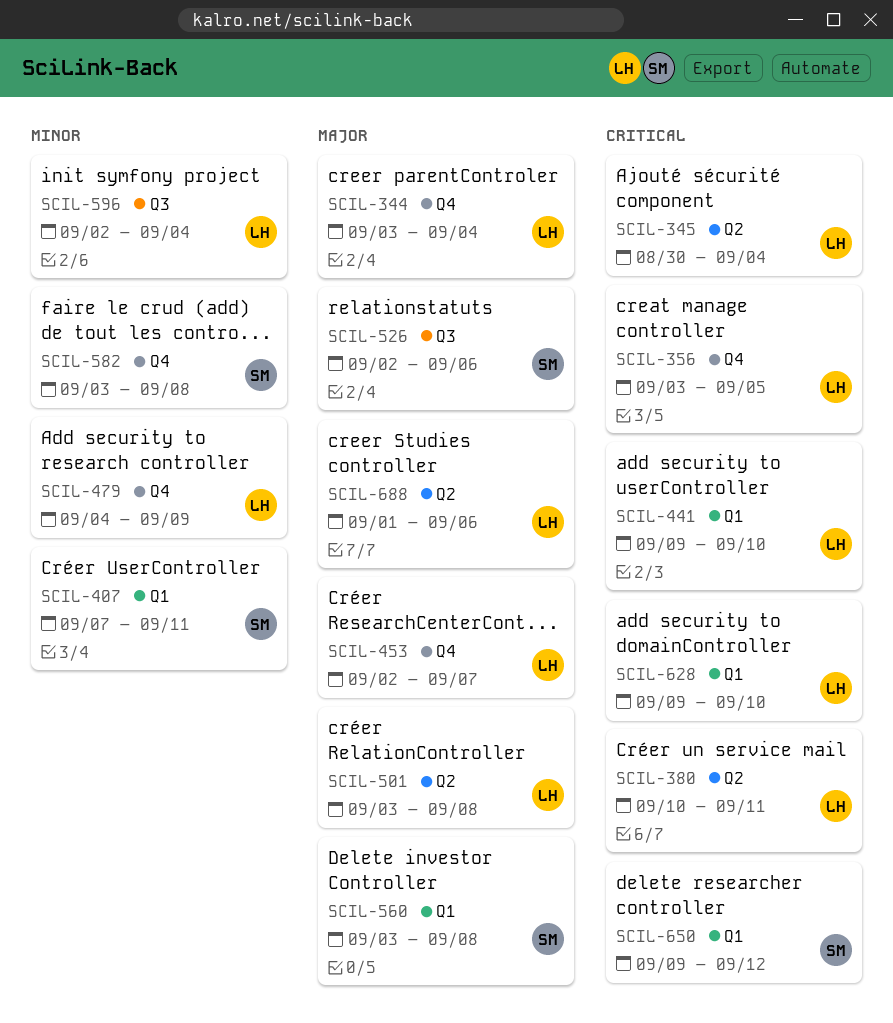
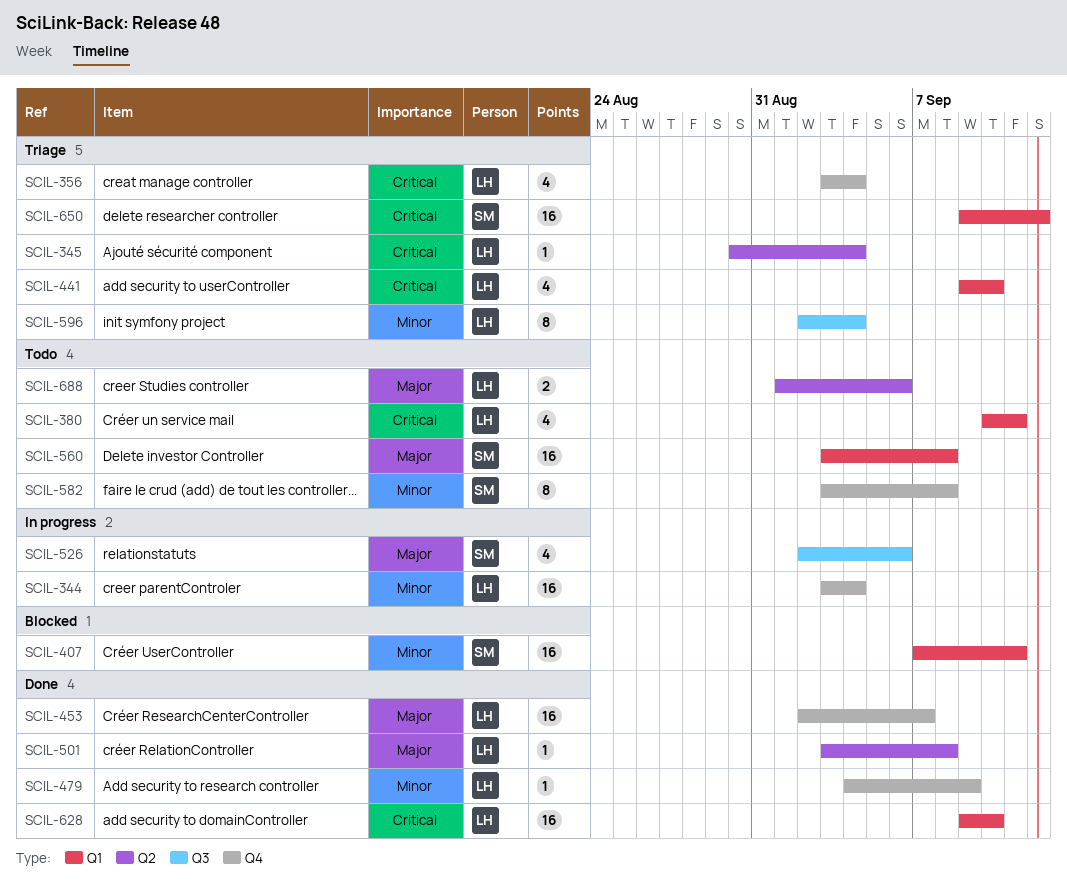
SCIL-344, priority: Major -> Minor
SCIL-356, due: Sep 5 -> Sep 4
SCIL-380, label: Q2 -> Q1

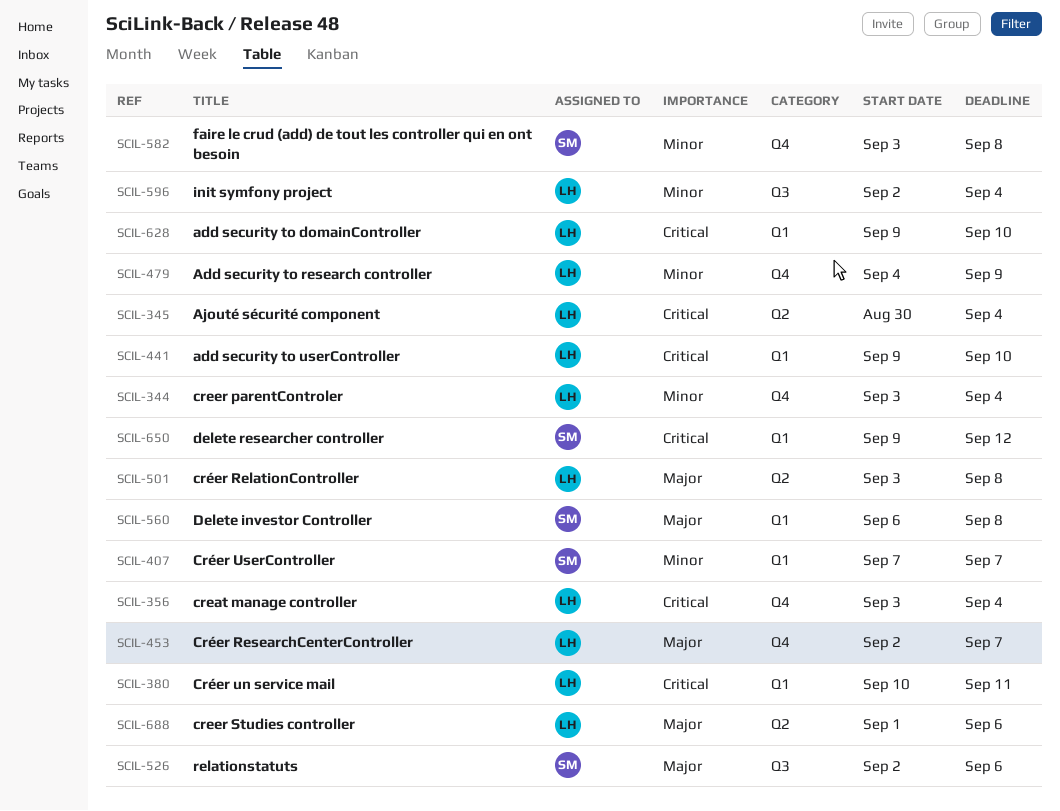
SCIL-407, due: Sep 11 -> Sep 7
SCIL-560, start: Sep 3 -> Sep 6

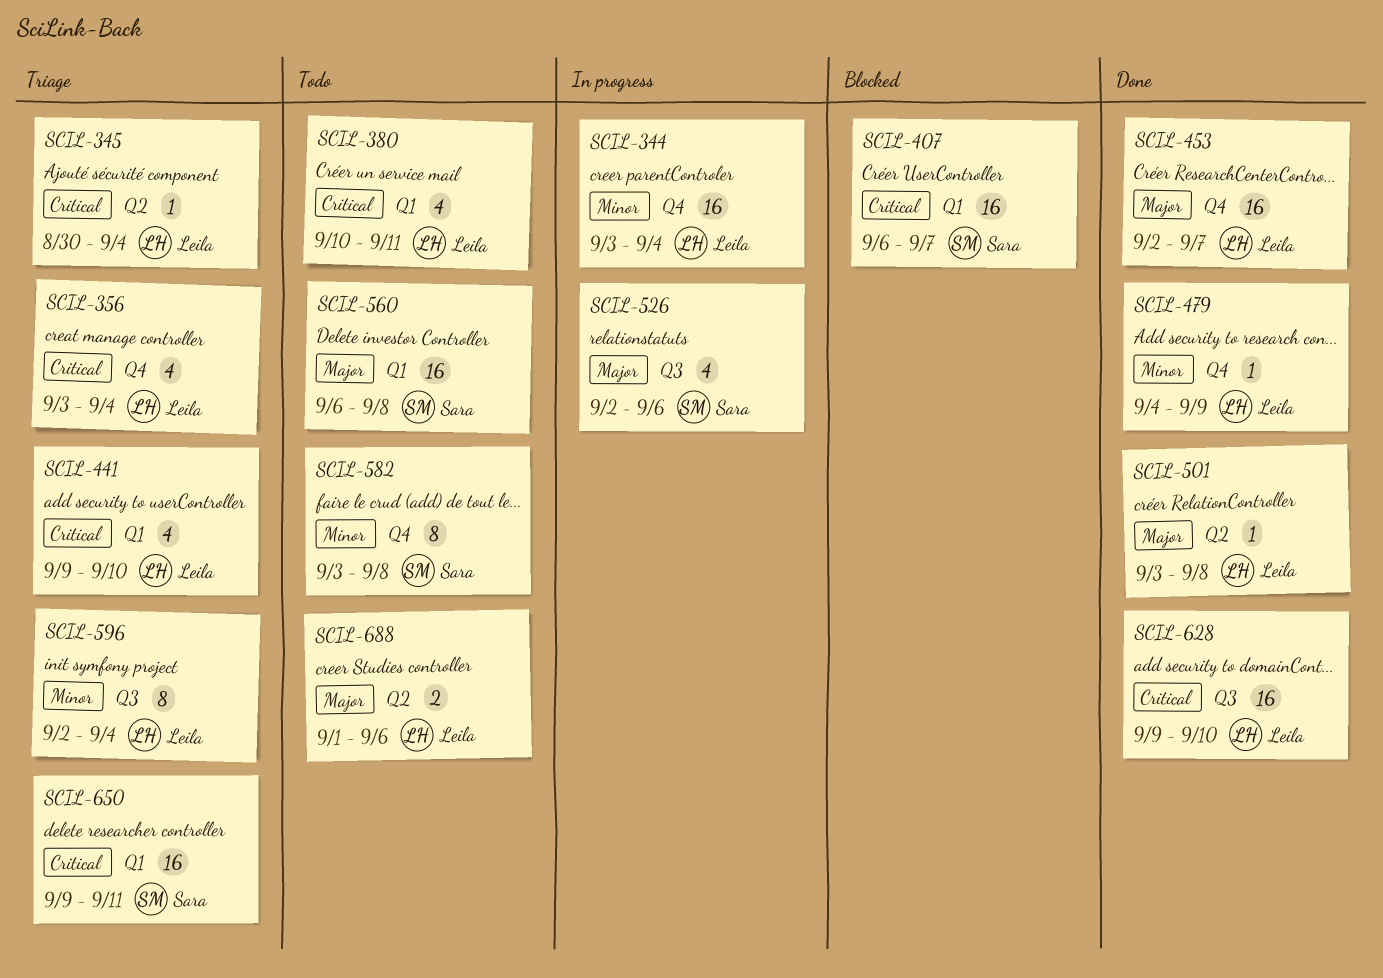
SCIL-407, priority: Minor -> Critical
SCIL-407, start: Sep 7 -> Sep 6
SCIL-628, label: Q1 -> Q3
SCIL-650, due: Sep 12 -> Sep 11

